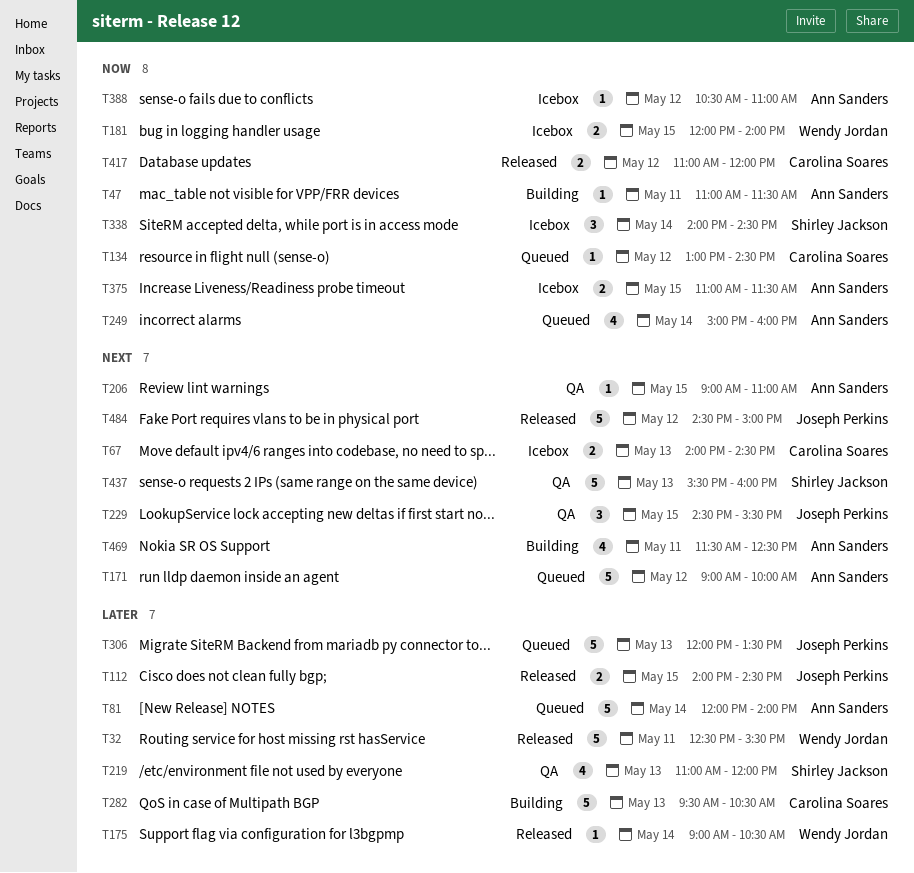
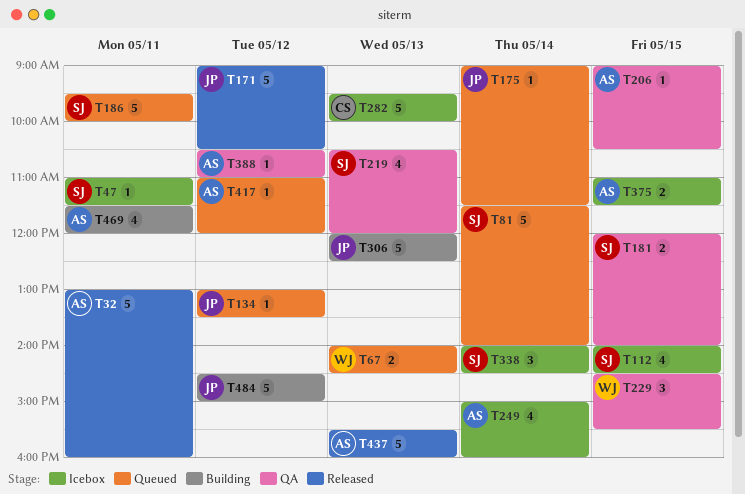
T32, owner: Wendy Jordan -> Ann Sanders
T32, begins: 12:30 -> 13:00
T32, ends: 15:30 -> 16:00
T47, status: Building -> Icebox
T47, owner: Ann Sanders -> Shirley Jackson
T67, status: Icebox -> Queued
T67, owner: Carolina Soares -> Wendy Jordan
T81, owner: Ann Sanders -> Shirley Jackson
T81, begins: 12:00 -> 11:30
T112, status: Released -> Icebox
T112, owner: Joseph Perkins -> Shirley Jackson
T112, estimate: 2 -> 4
T134, owner: Carolina Soares -> Joseph Perkins
T134, ends: 14:30 -> 13:30
T171, status: Queued -> Released
T171, owner: Ann Sanders -> Joseph Perkins
T171, ends: 10:00 -> 10:30
T175, status: Released -> Queued
T175, owner: Wendy Jordan -> Joseph Perkins
T175, ends: 10:30 -> 11:30
T181, status: Icebox -> QA
T181, owner: Wendy Jordan -> Shirley Jackson
T186: none -> present
T206, ends: 11:00 -> 10:30
T219, begins: 11:00 -> 10:30
T229, owner: Joseph Perkins -> Wendy Jordan
T249, status: Queued -> Icebox
T282, status: Building -> Icebox
T282, ends: 10:30 -> 10:00
T306, status: Queued -> Building
T306, ends: 13:30 -> 12:30
T388, status: Icebox -> QA
T417, status: Released -> Queued
T417, owner: Carolina Soares -> Ann Sanders
T417, estimate: 2 -> 1
T437, status: QA -> Released
T437, owner: Shirley Jackson -> Ann Sanders
T469, ends: 12:30 -> 12:00
T484, status: Released -> Building

